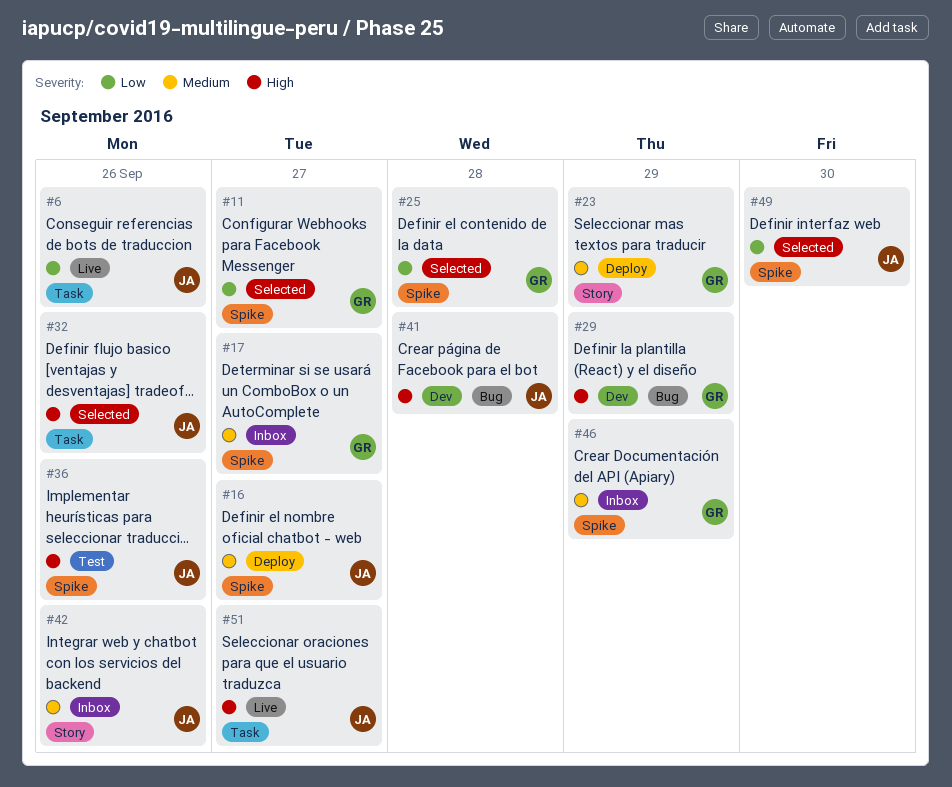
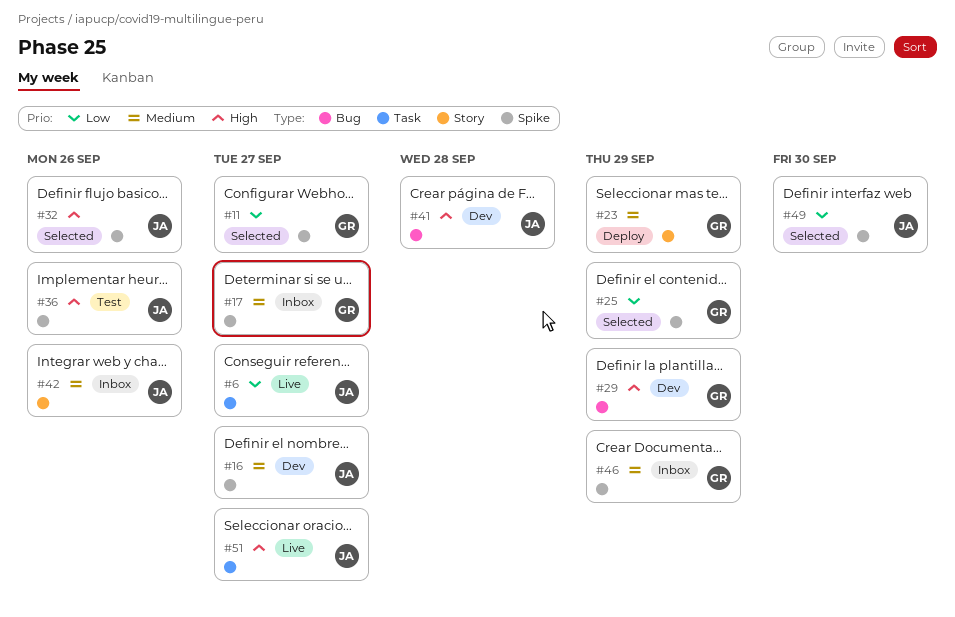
#6, due: Sep 26 -> Sep 27
#16, status: Deploy -> Dev
#25, due: Sep 28 -> Sep 29
#32, label: Task -> Spike

